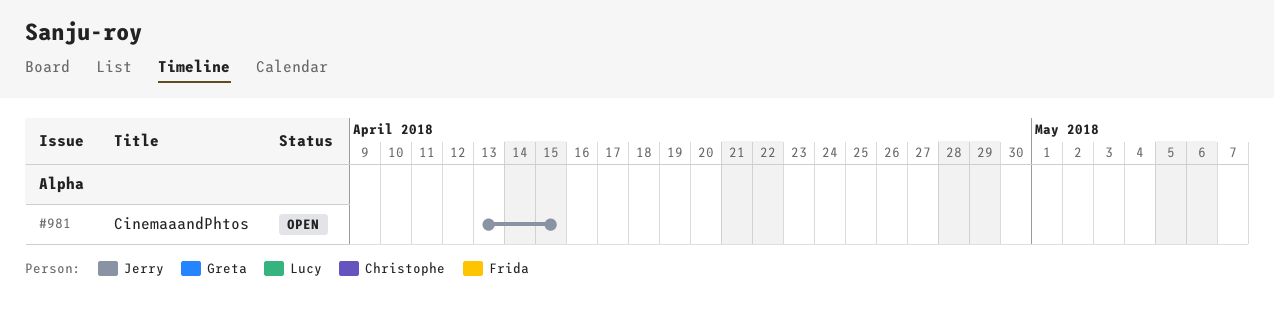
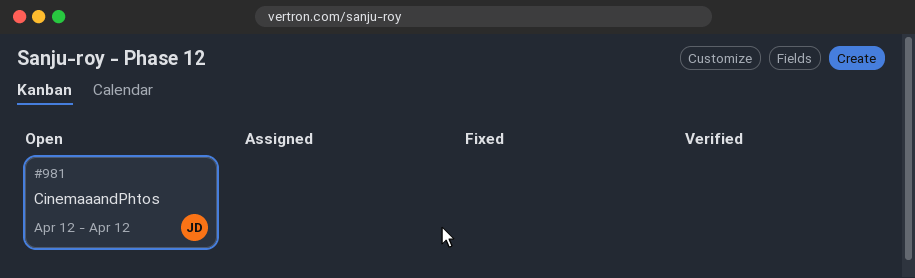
#981, start: Apr 13 -> Apr 12
#981, due: Apr 15 -> Apr 12

